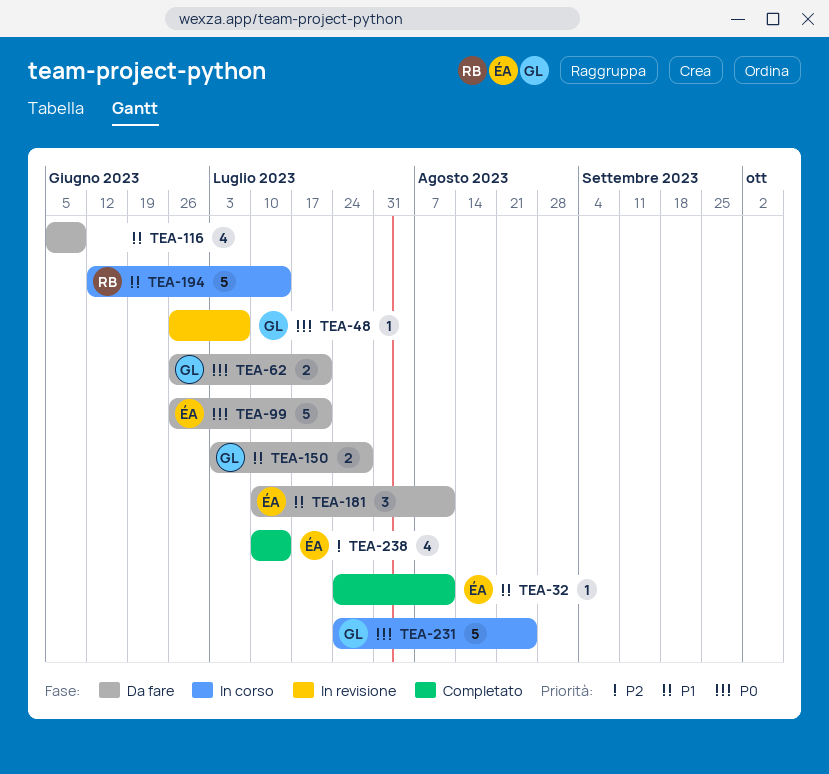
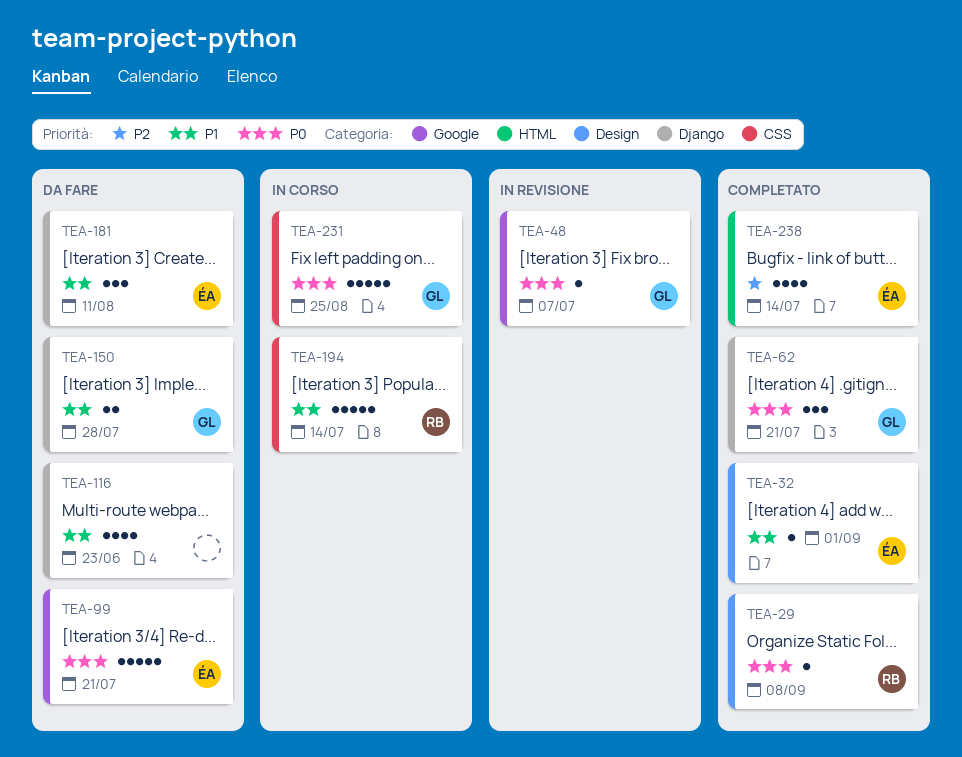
TEA-29: none -> present
TEA-32, due: Aug 11 -> Sep 1
TEA-62, status: Da fare -> Completato
TEA-62, estimate: 2 -> 3
TEA-116, due: Jun 9 -> Jun 23

